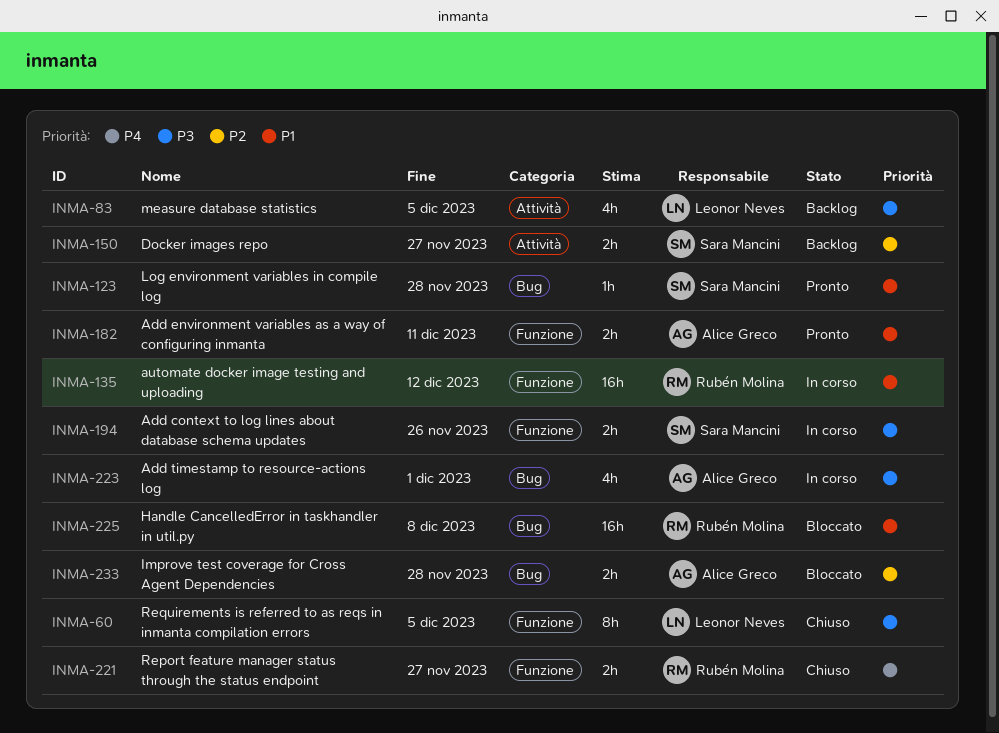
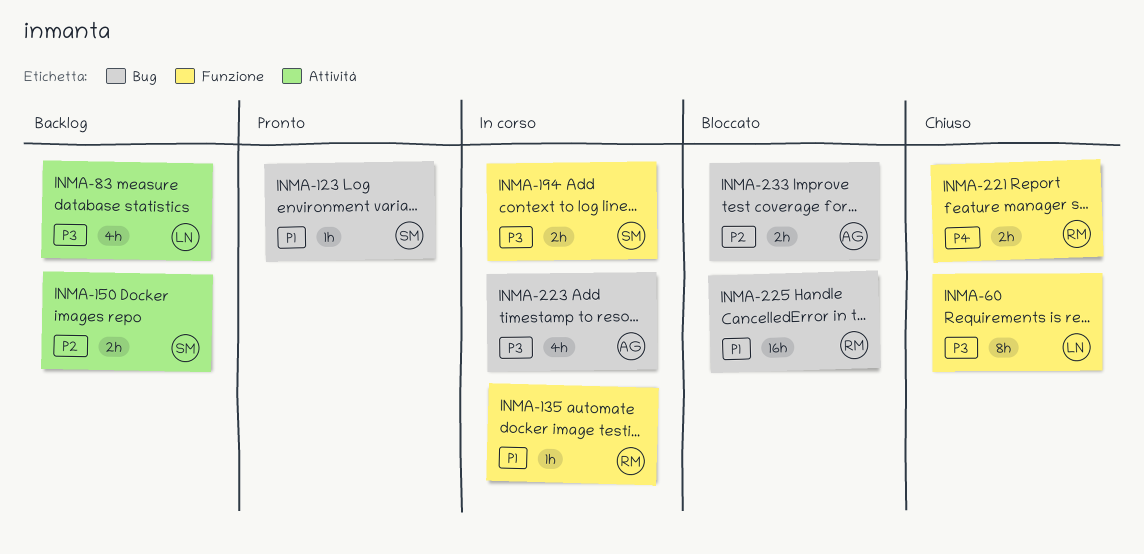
INMA-135, estimate: 16h -> 1h
INMA-182: present -> none

